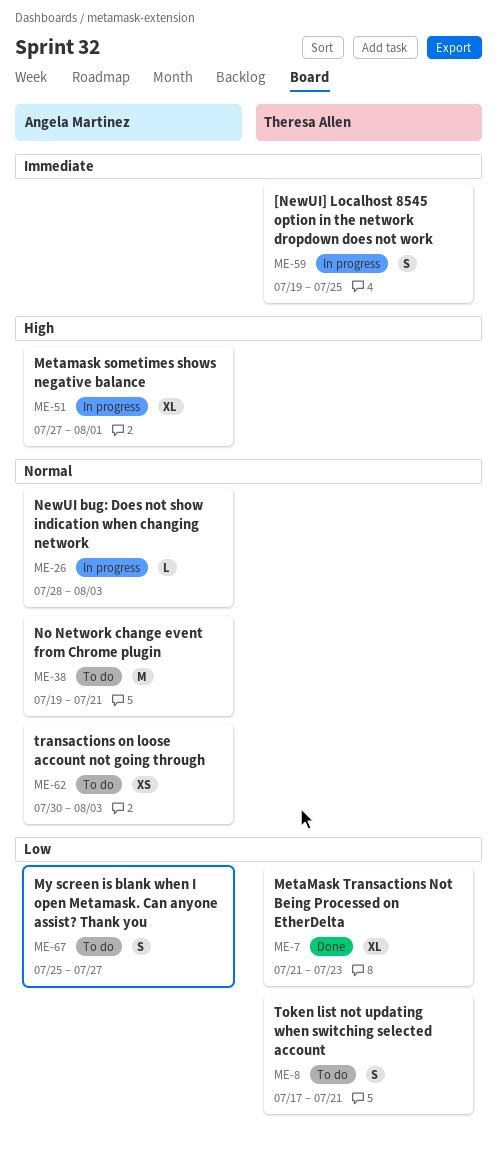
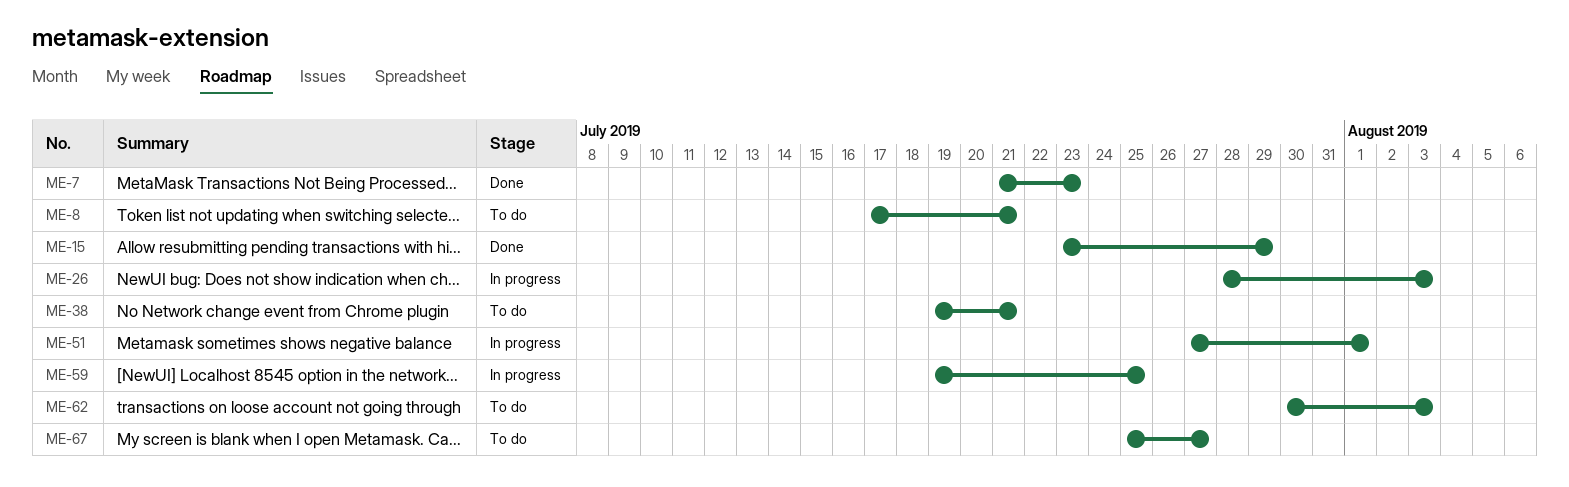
ME-15: none -> present

